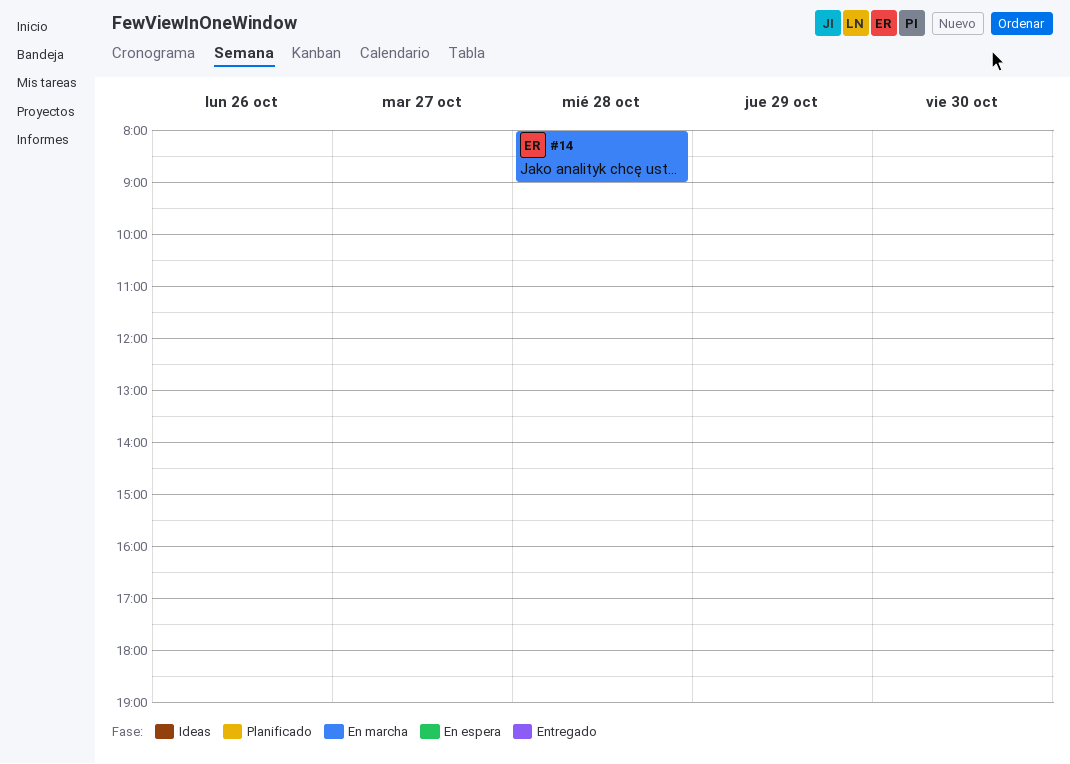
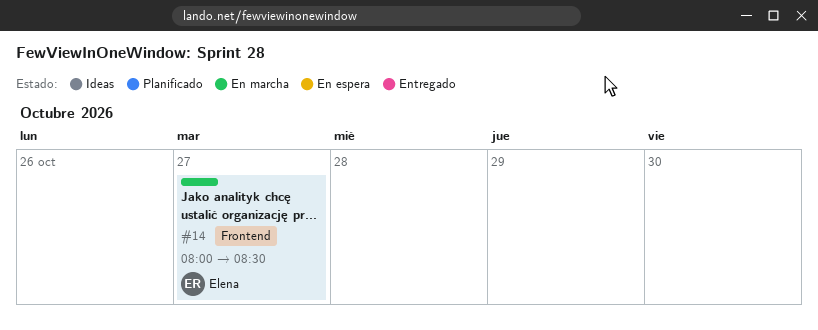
#14, day: Oct 28 -> Oct 27
#14, ends: 09:00 -> 08:30

